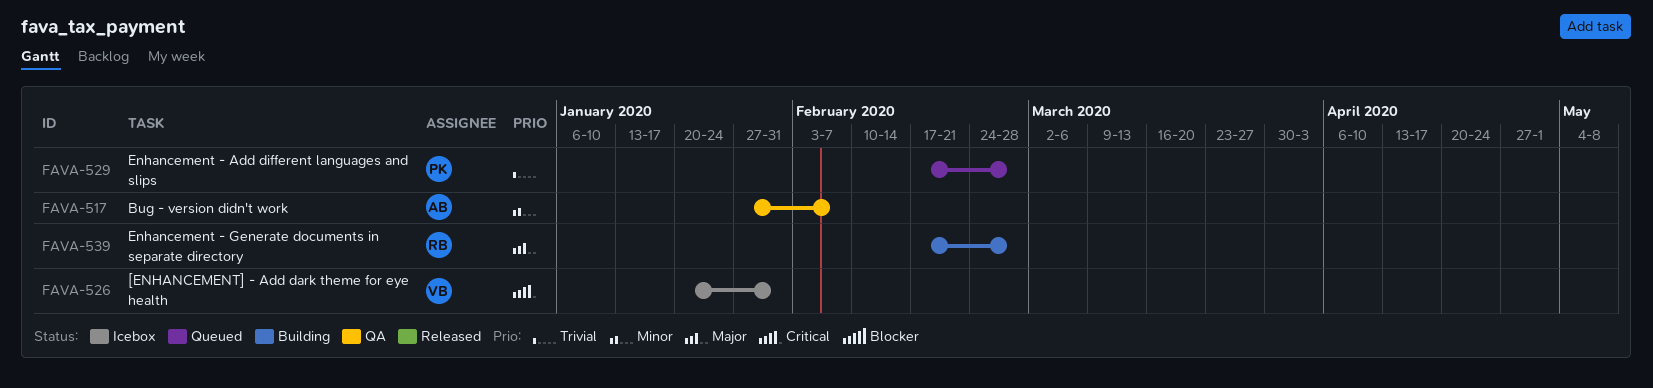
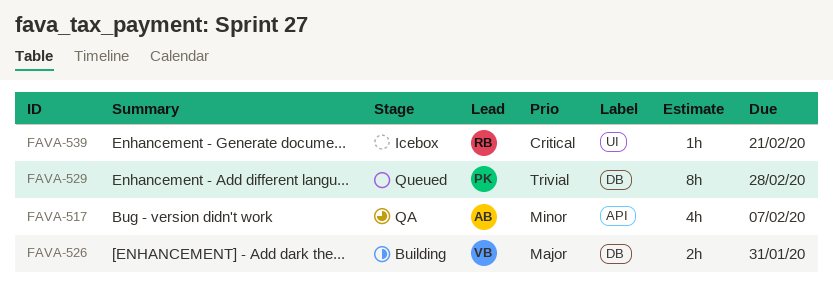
FAVA-526, status: Icebox -> Building
FAVA-526, priority: Critical -> Major
FAVA-539, status: Building -> Icebox
FAVA-539, priority: Major -> Critical
FAVA-539, due: Feb 28 -> Feb 21

